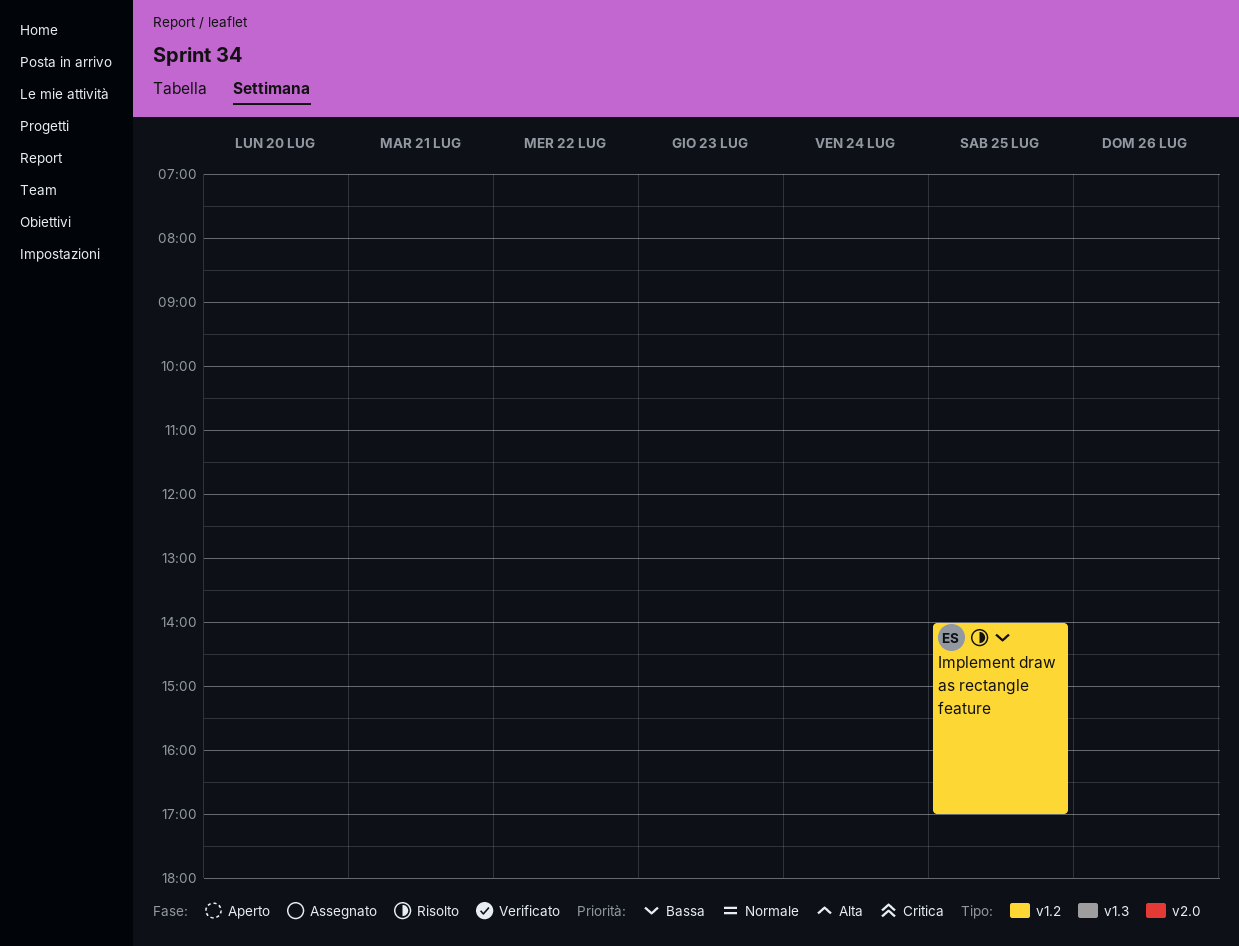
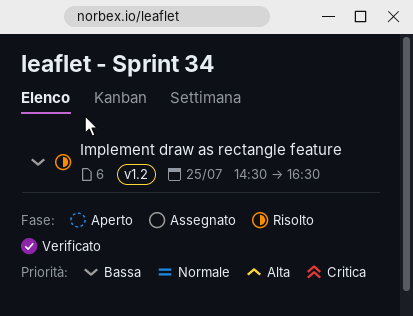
Implement draw as rectangle feature, begins: 14:00 -> 14:30
Implement draw as rectangle feature, ends: 17:00 -> 16:30

